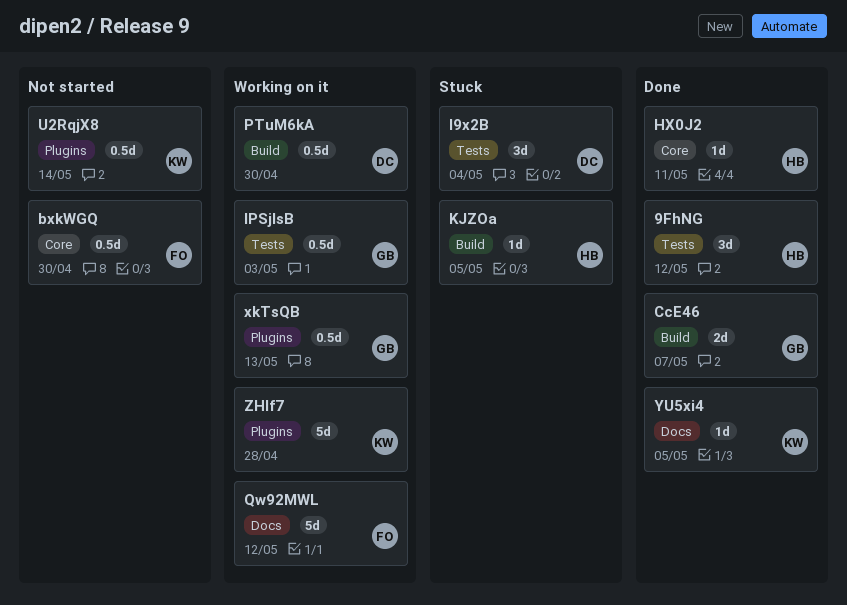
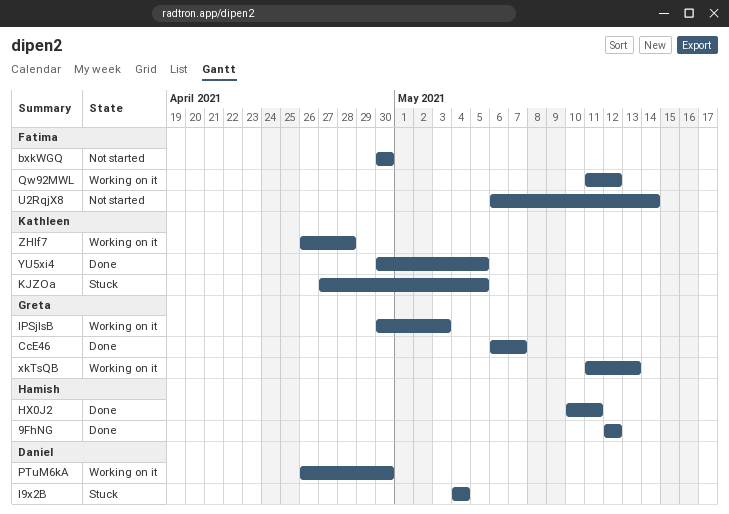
KJZOa, owner: Hamish -> Kathleen
U2RqjX8, owner: Kathleen -> Fatima

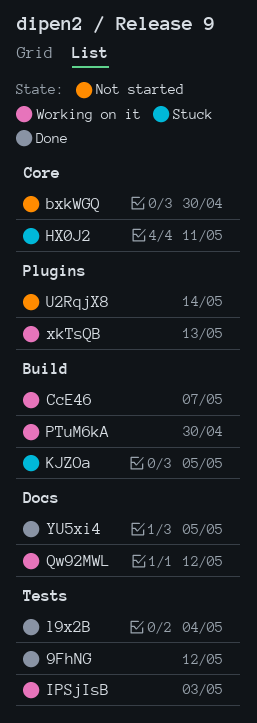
CcE46, status: Done -> Working on it
HX0J2, status: Done -> Stuck
l9x2B, status: Stuck -> Done
ZHlf7: present -> none

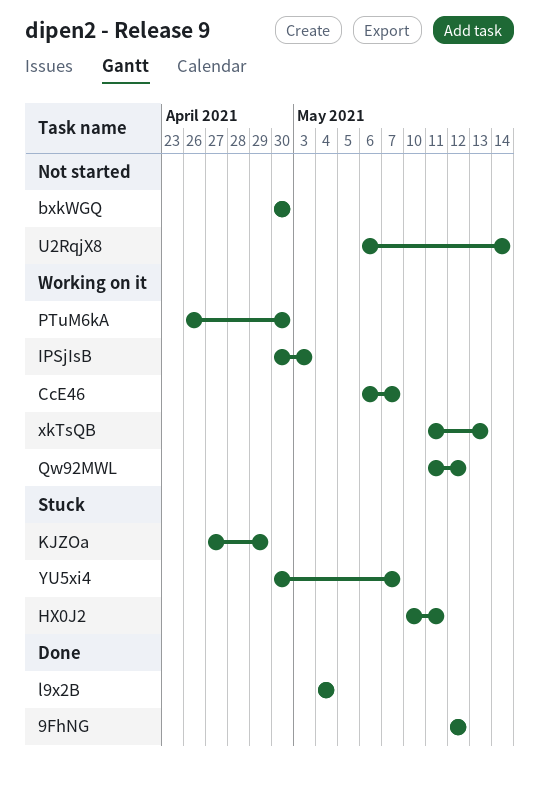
KJZOa, due: May 5 -> Apr 29
YU5xi4, status: Done -> Stuck
YU5xi4, due: May 5 -> May 7

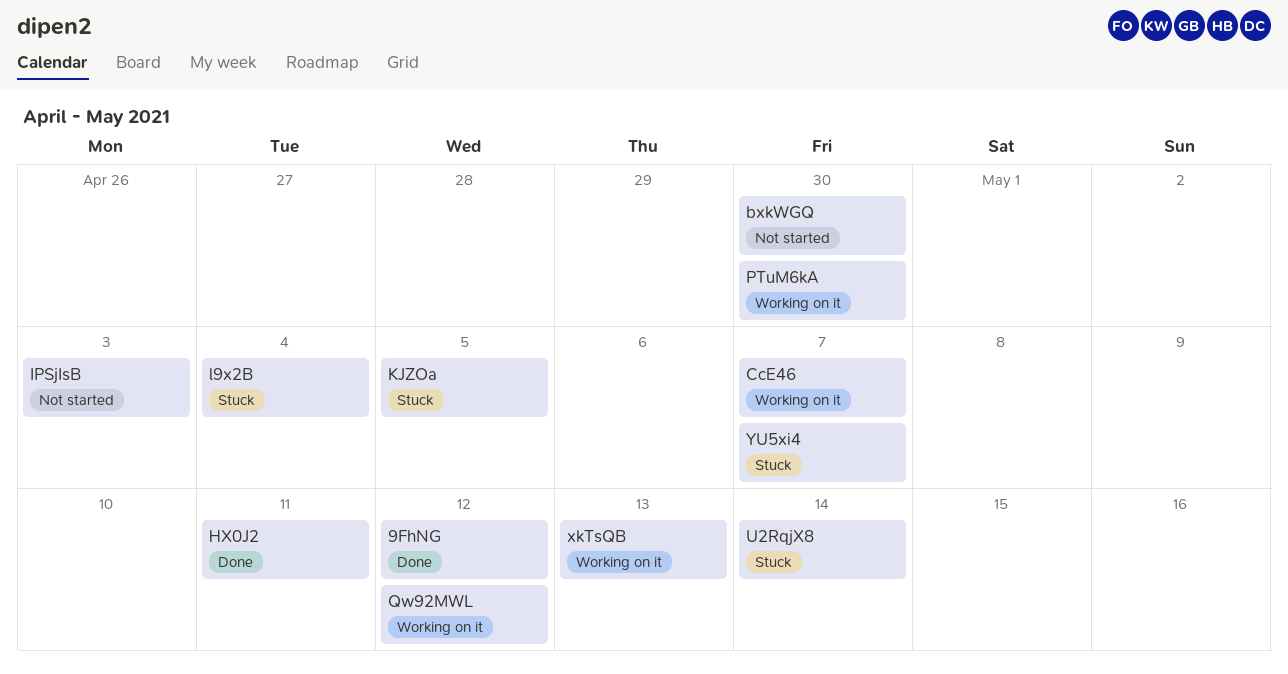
HX0J2, status: Stuck -> Done
IPSjIsB, status: Working on it -> Not started
KJZOa, due: Apr 29 -> May 5
l9x2B, status: Done -> Stuck
U2RqjX8, status: Not started -> Stuck

